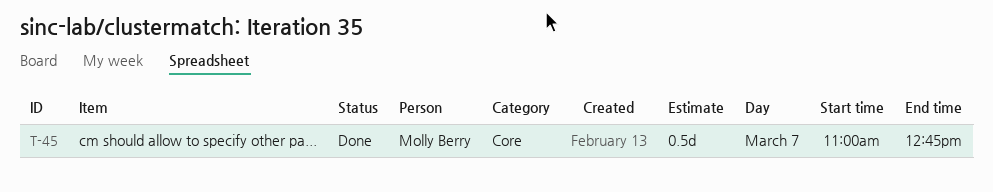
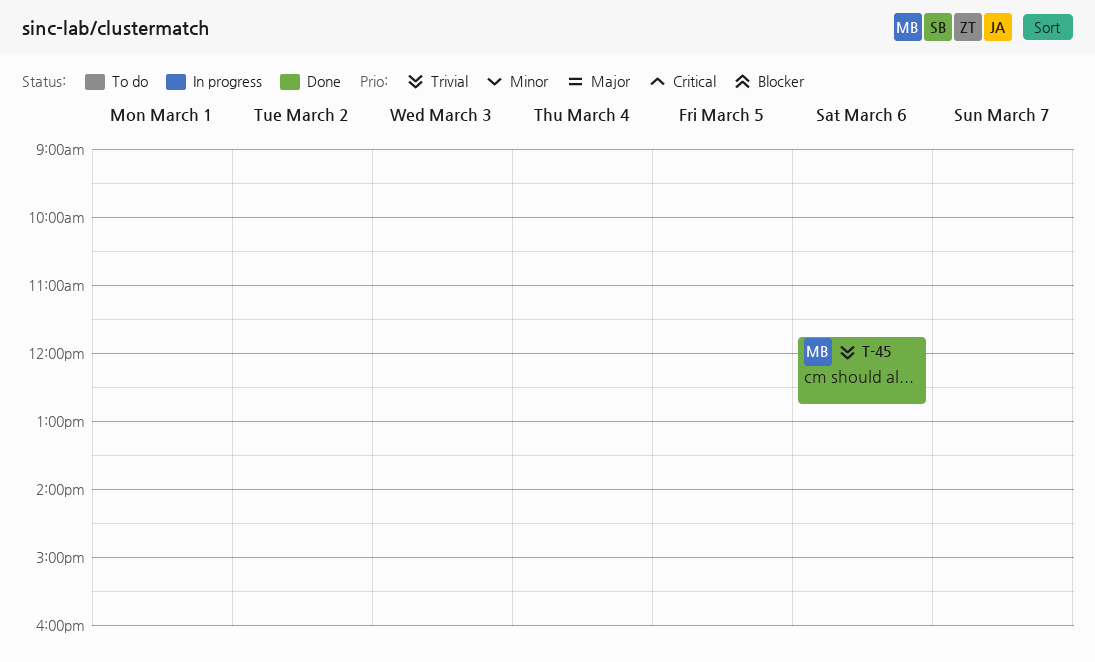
T-45, day: Mar 7 -> Mar 6
T-45, begins: 11:00 -> 11:45

